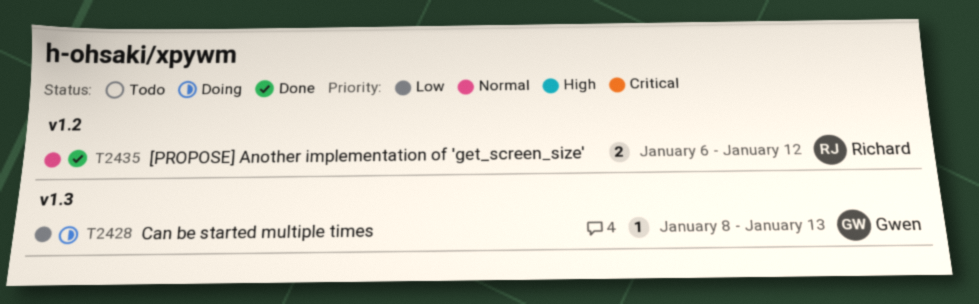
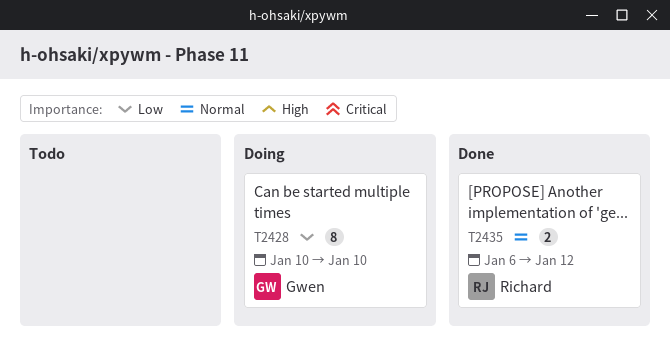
T2428, estimate: 1 -> 8
T2428, start: Jan 8 -> Jan 10
T2428, due: Jan 13 -> Jan 10

